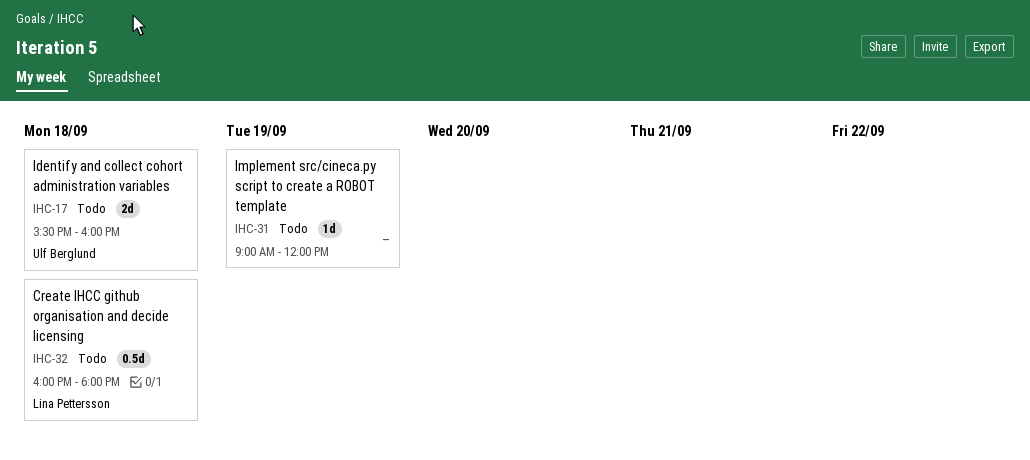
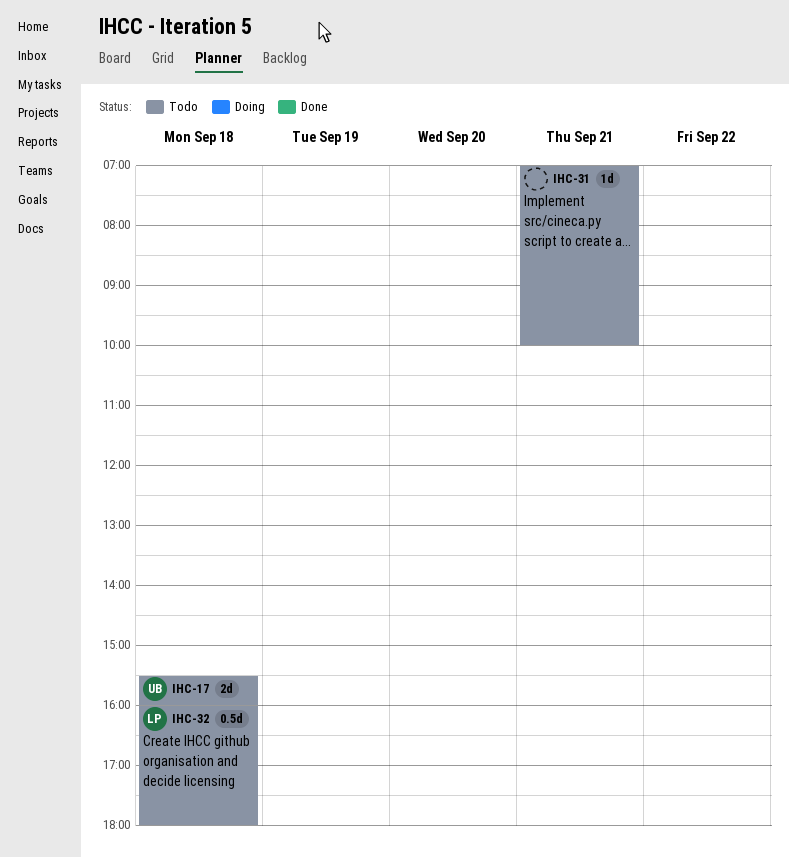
IHC-31, day: Sep 19 -> Sep 21
IHC-31, begins: 09:00 -> 07:00
IHC-31, ends: 12:00 -> 10:00

